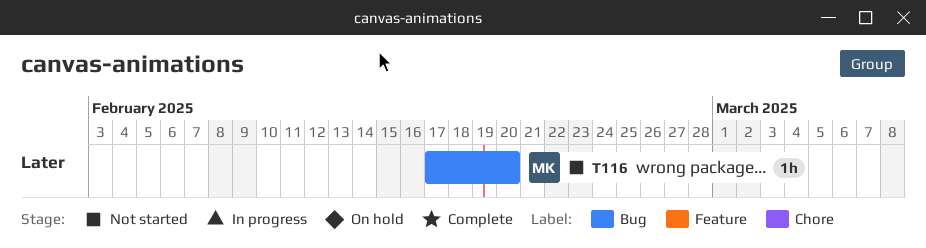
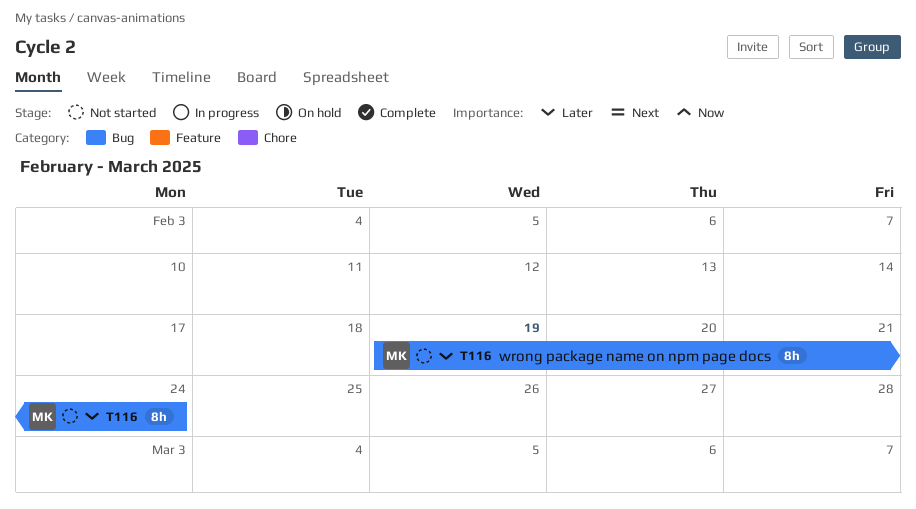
T116, estimate: 1h -> 8h
T116, start: Feb 17 -> Feb 19
T116, due: Feb 20 -> Feb 24

